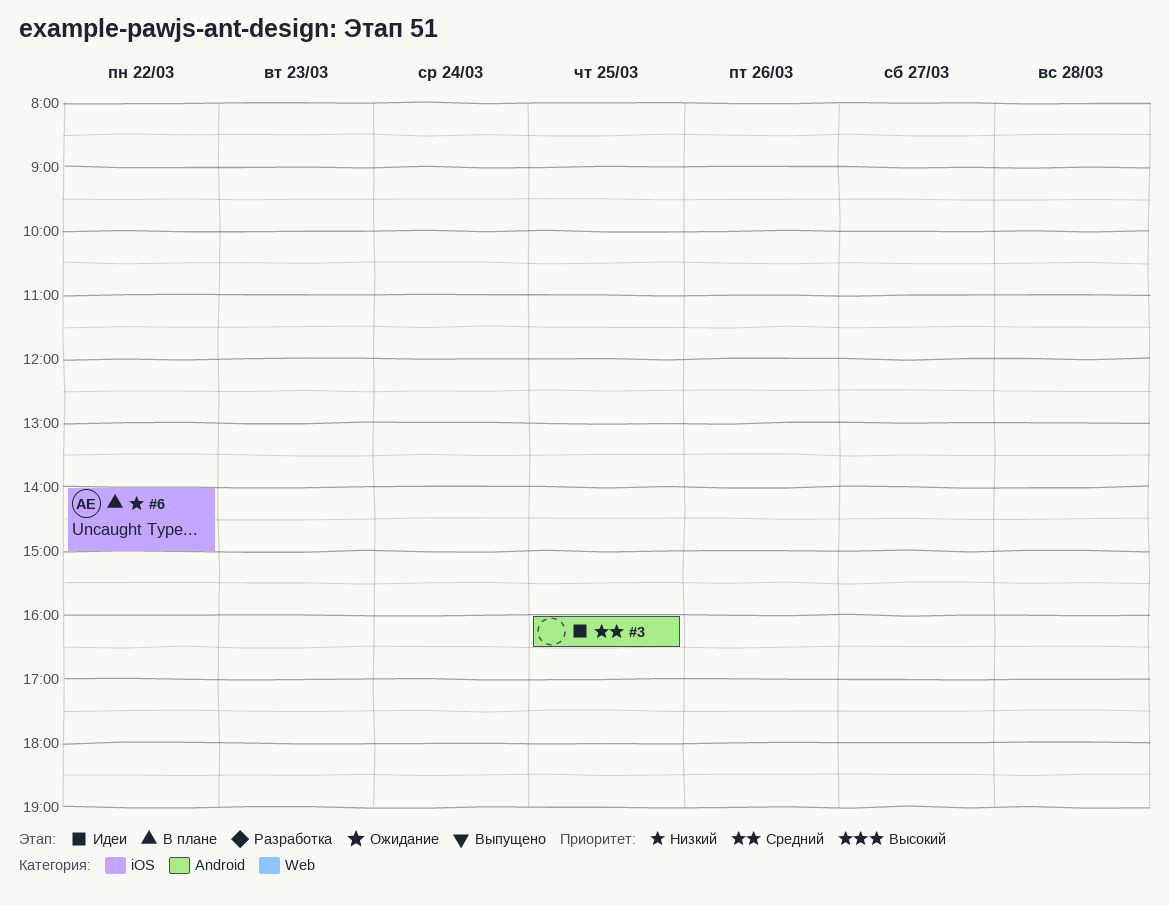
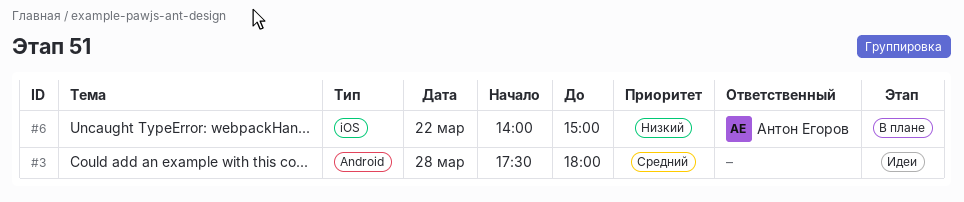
#3, day: Mar 25 -> Mar 28
#3, begins: 16:00 -> 17:30
#3, ends: 16:30 -> 18:00

